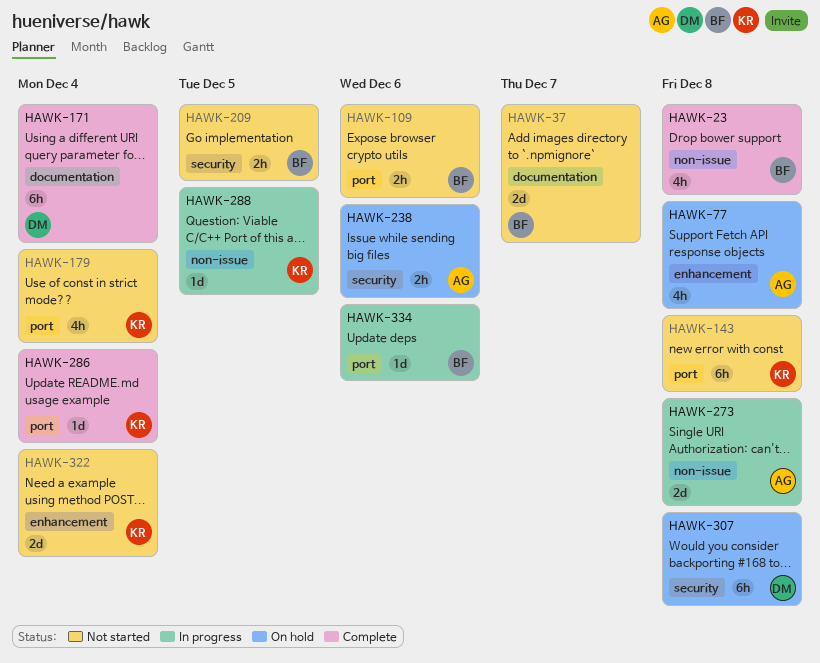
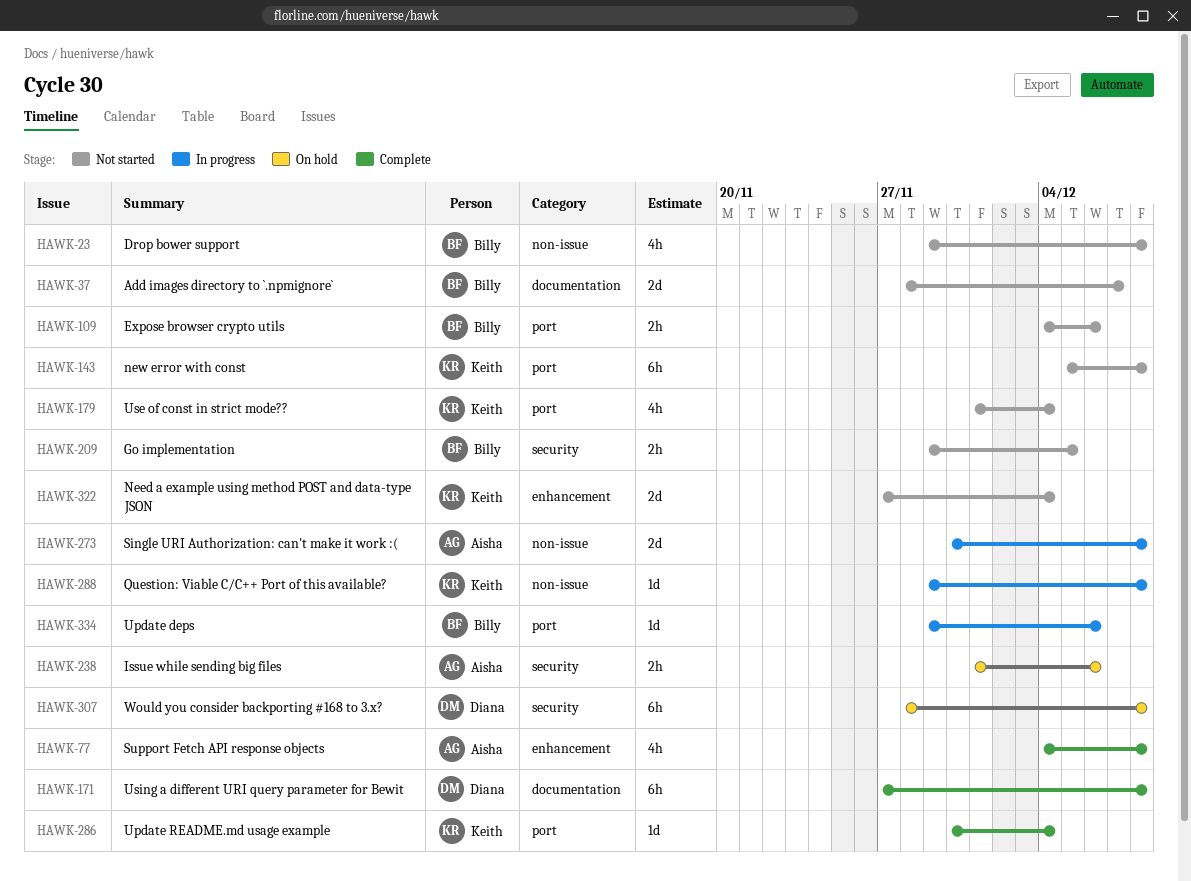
HAWK-23, status: Complete -> Not started
HAWK-77, status: On hold -> Complete
HAWK-171, due: Dec 4 -> Dec 8
HAWK-288, due: Dec 5 -> Dec 8

